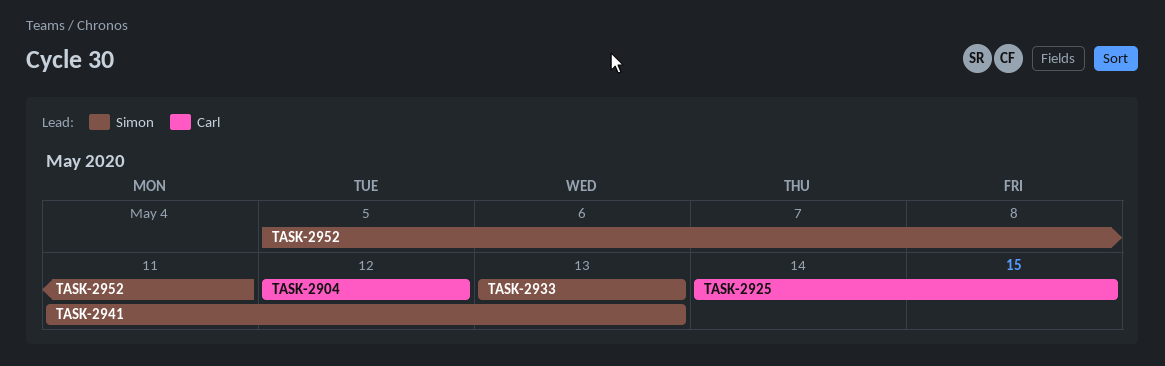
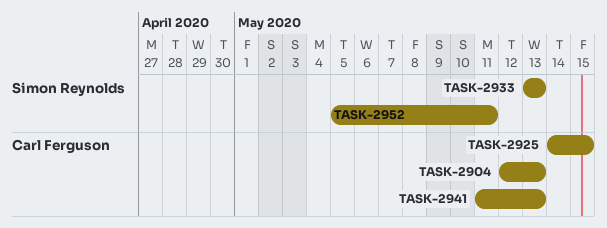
TASK-2904, due: May 12 -> May 13
TASK-2941, owner: Simon Reynolds -> Carl Ferguson

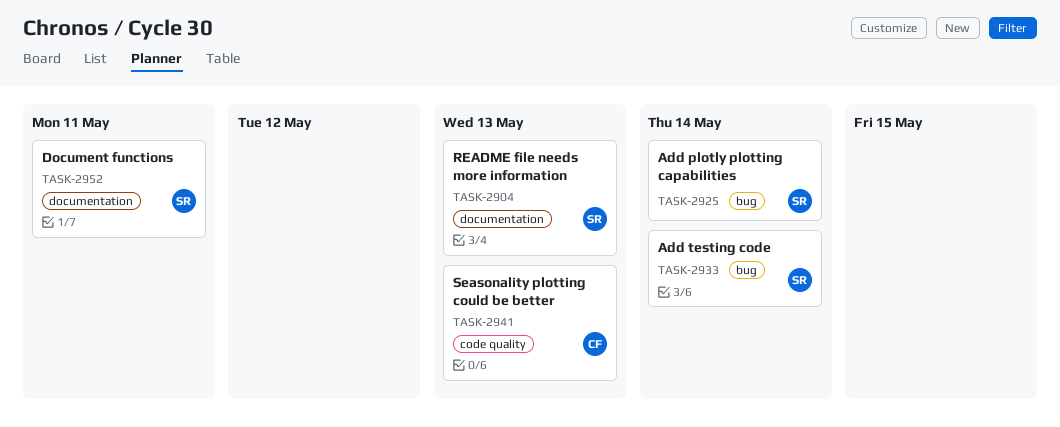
TASK-2904, owner: Carl Ferguson -> Simon Reynolds
TASK-2925, owner: Carl Ferguson -> Simon Reynolds
TASK-2925, due: May 15 -> May 14
TASK-2933, due: May 13 -> May 14

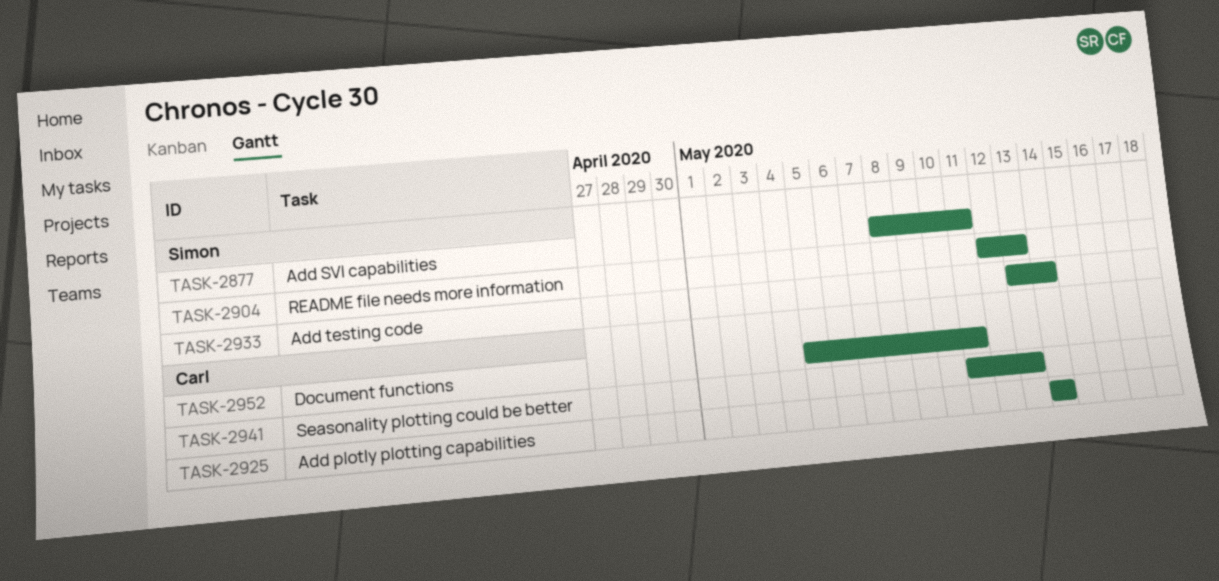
TASK-2877: none -> present
TASK-2925, owner: Simon -> Carl
TASK-2952, owner: Simon -> Carl

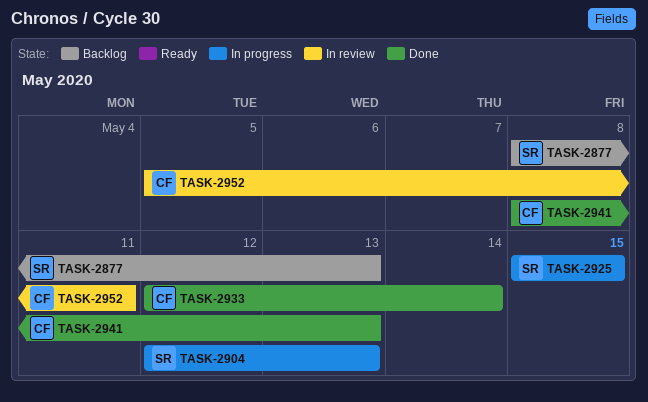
TASK-2877, due: May 11 -> May 13
TASK-2925, owner: Carl -> Simon
TASK-2925, start: May 14 -> May 15
TASK-2925, due: May 14 -> May 15
TASK-2933, owner: Simon -> Carl
TASK-2933, start: May 13 -> May 12
TASK-2941, start: May 11 -> May 8

